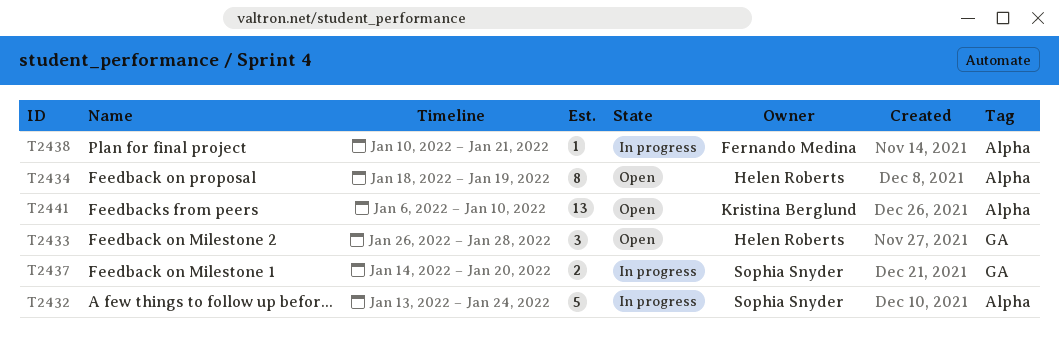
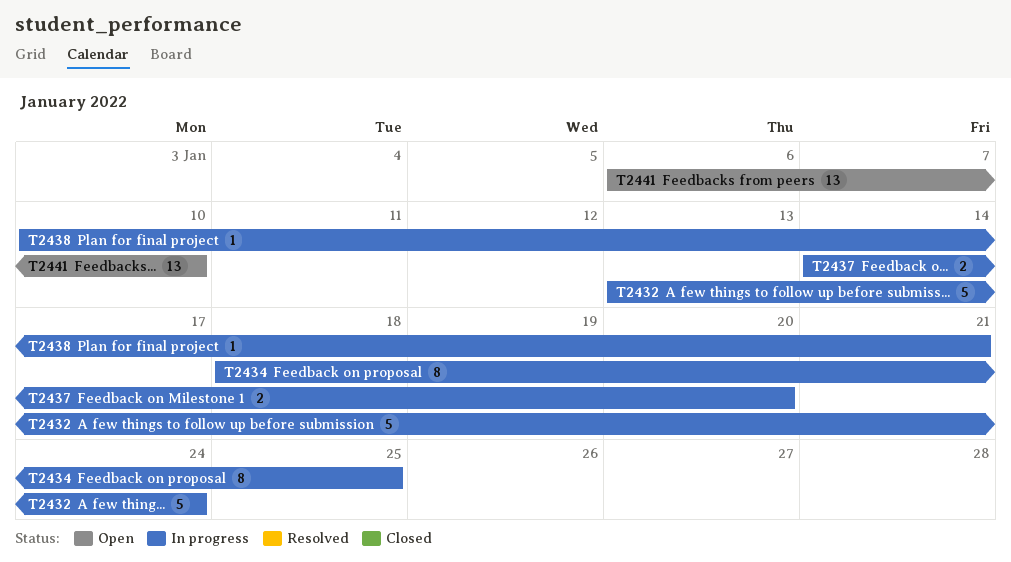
T2433: present -> none
T2434, status: Open -> In progress
T2434, due: Jan 19 -> Jan 25

